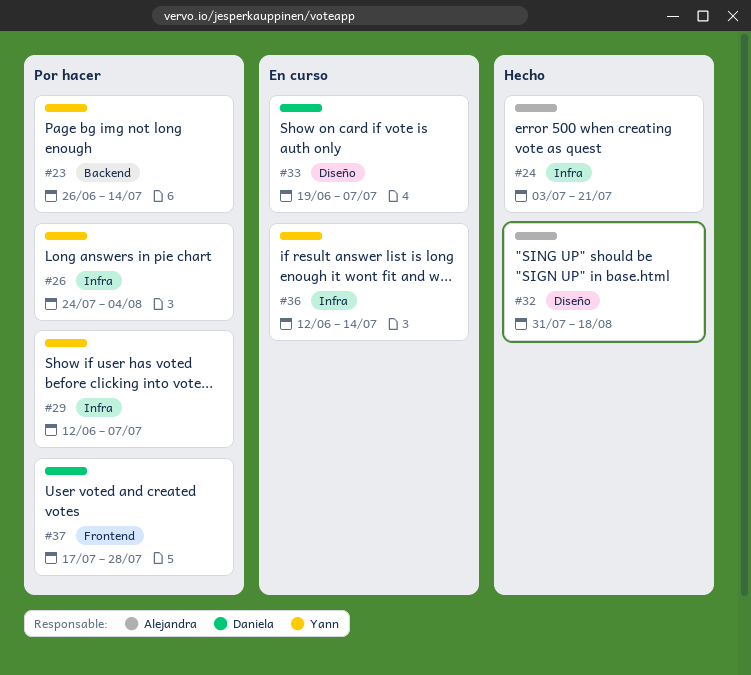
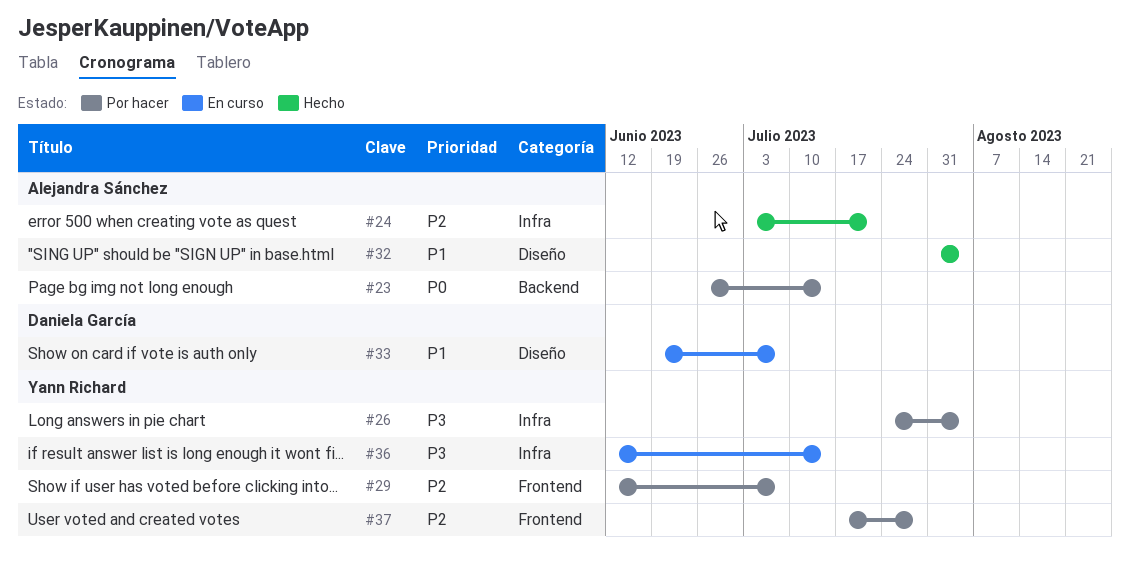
#23, owner: Yann Richard -> Alejandra Sánchez
#29, label: Infra -> Frontend
#32, due: Aug 18 -> Aug 4
#37, owner: Daniela García -> Yann Richard

